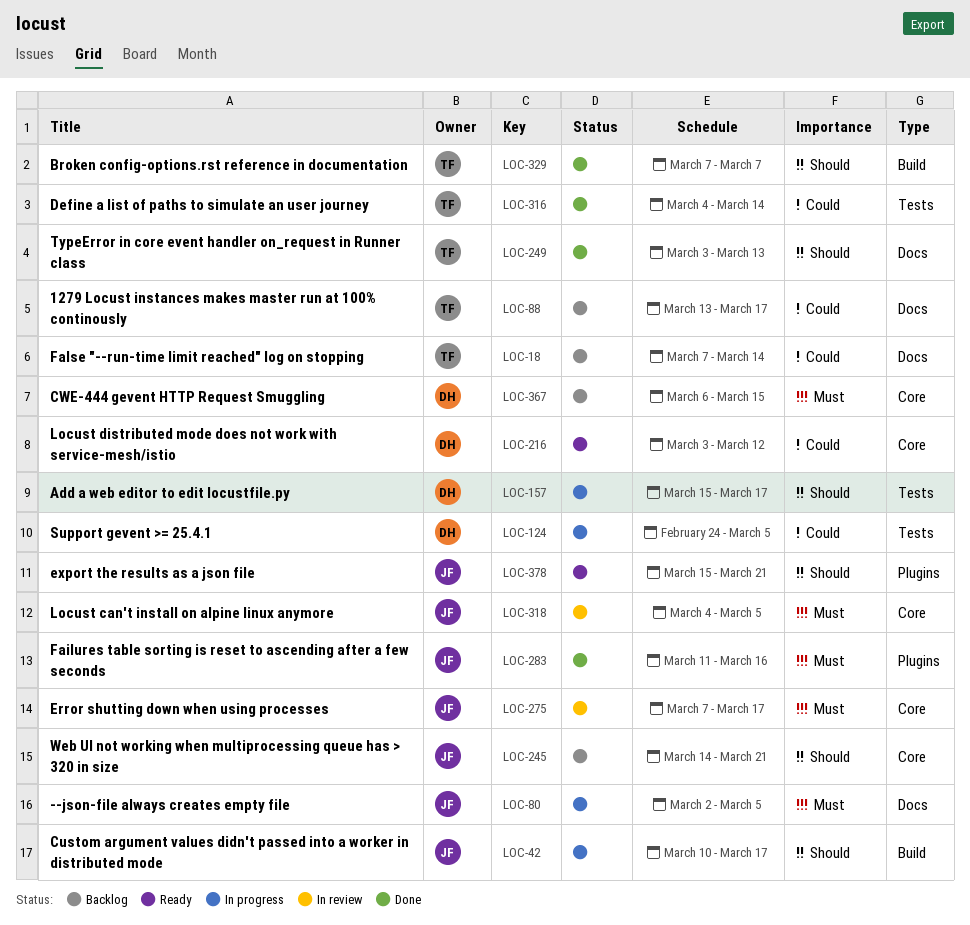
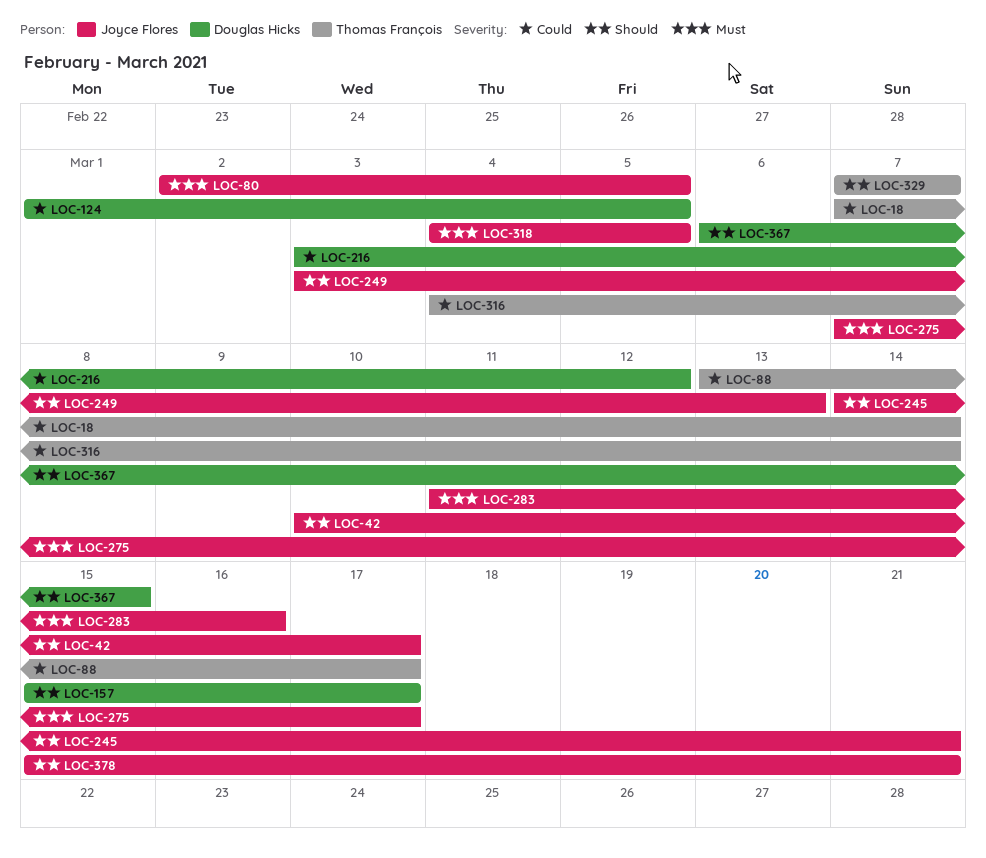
LOC-124, start: Feb 24 -> Mar 1
LOC-249, owner: Thomas François -> Joyce Flores
LOC-367, priority: Must -> Should

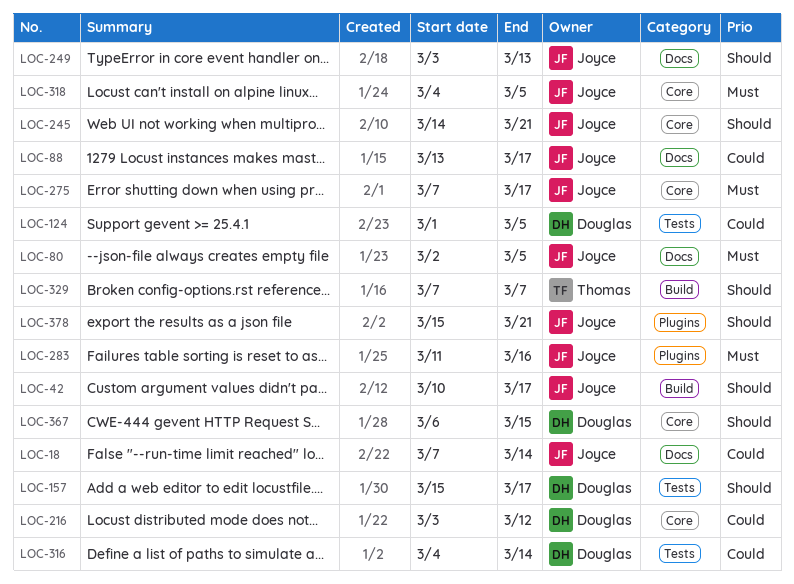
LOC-18, owner: Thomas François -> Joyce Flores
LOC-88, owner: Thomas François -> Joyce Flores
LOC-316, owner: Thomas François -> Douglas Hicks

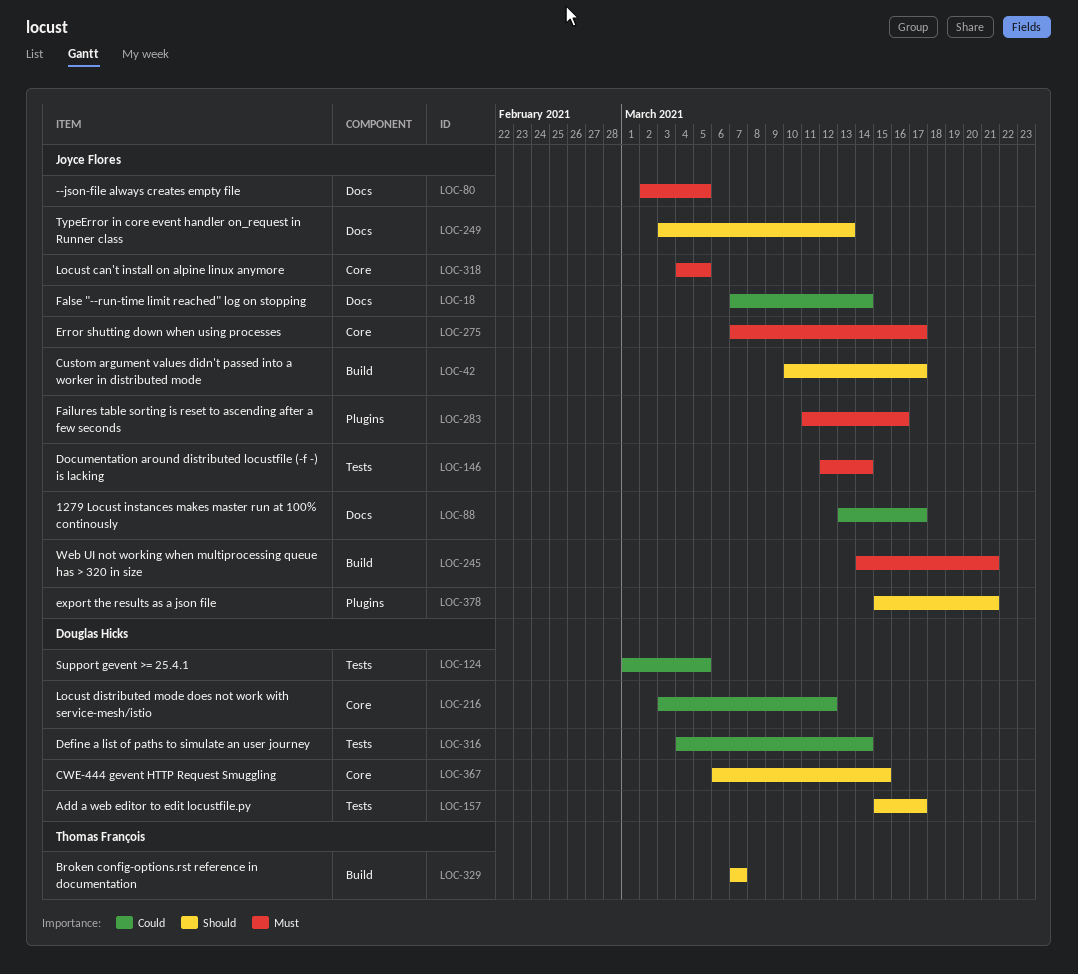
LOC-146: none -> present
LOC-245, priority: Should -> Must
LOC-245, label: Core -> Build

